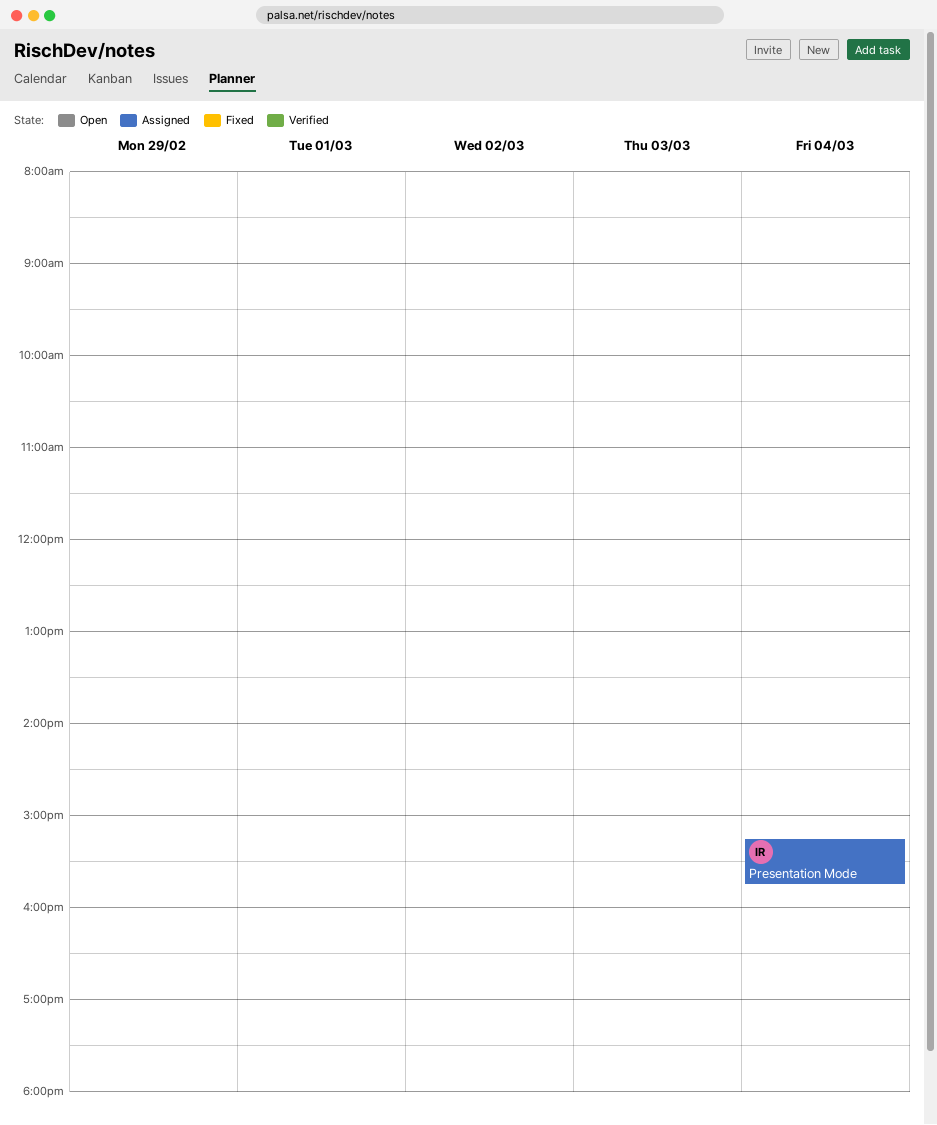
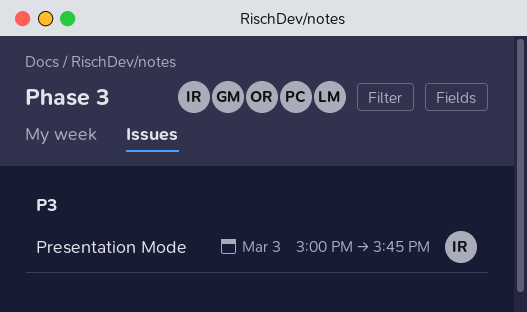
Presentation Mode, day: Mar 4 -> Mar 3
Presentation Mode, begins: 15:15 -> 15:00

